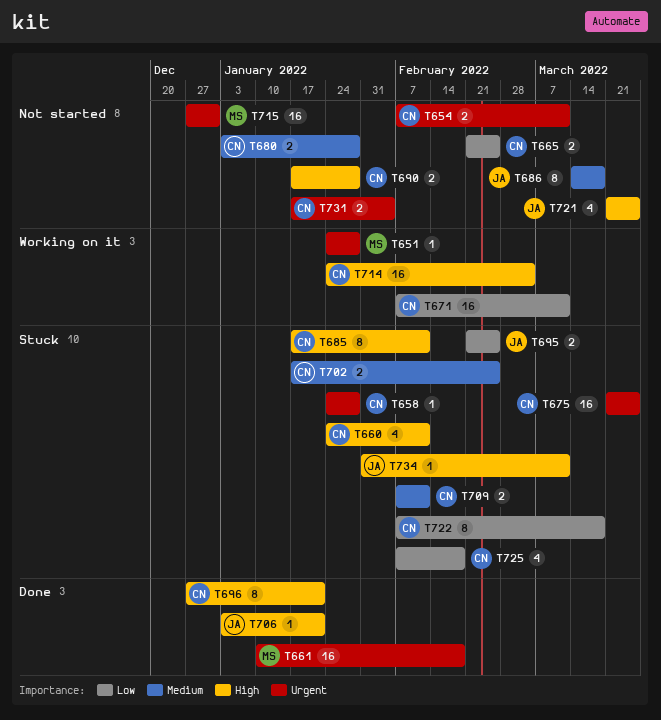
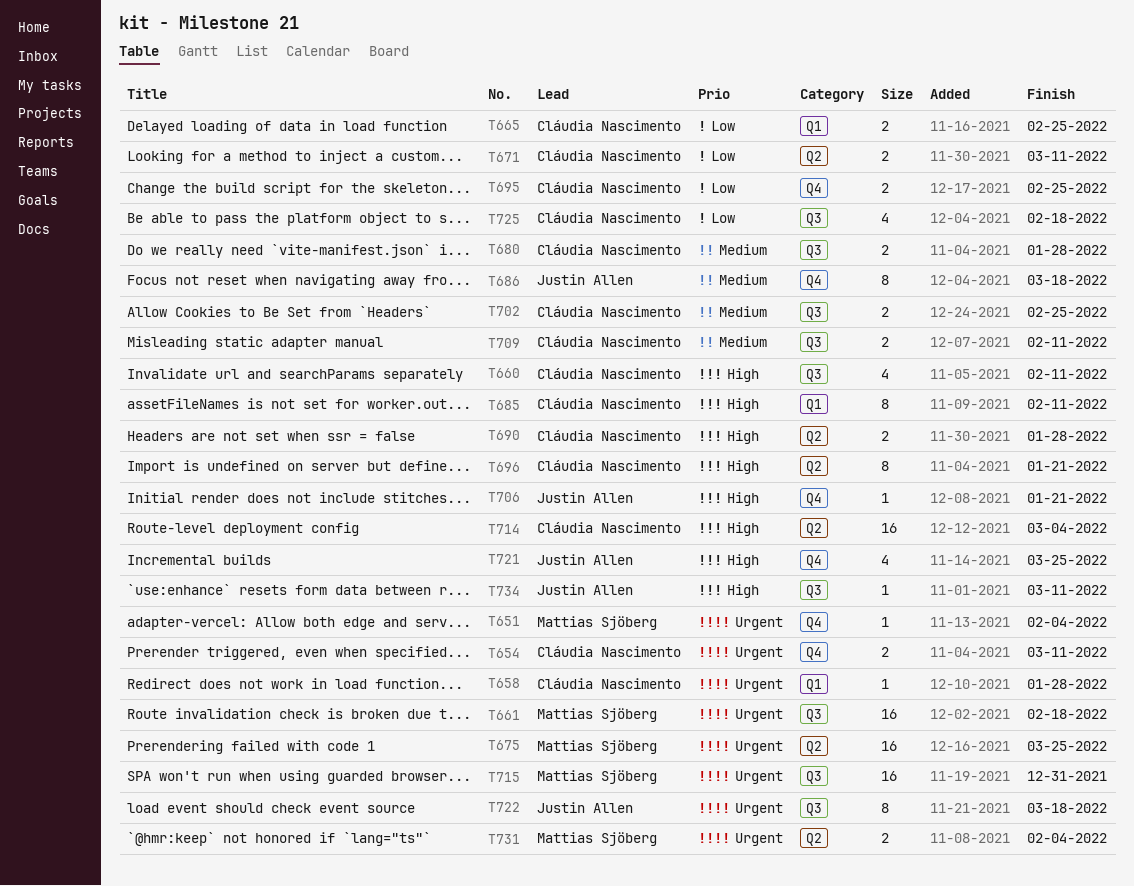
T651, due: Jan 28 -> Feb 4
T671, estimate: 16 -> 2
T675, owner: Cláudia Nascimento -> Mattias Sjöberg
T695, owner: Justin Allen -> Cláudia Nascimento
T722, owner: Cláudia Nascimento -> Justin Allen
T722, priority: Low -> Urgent
T731, owner: Cláudia Nascimento -> Mattias Sjöberg

